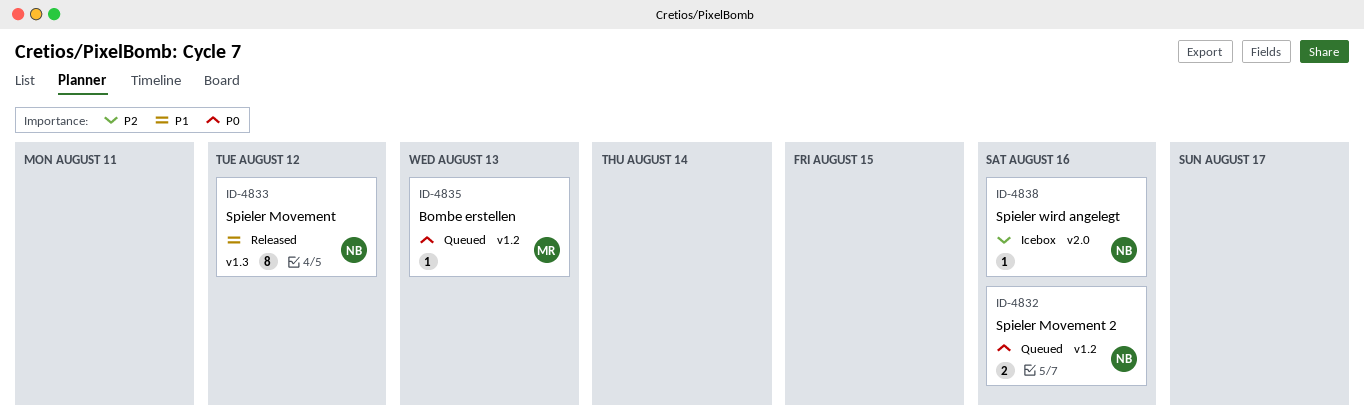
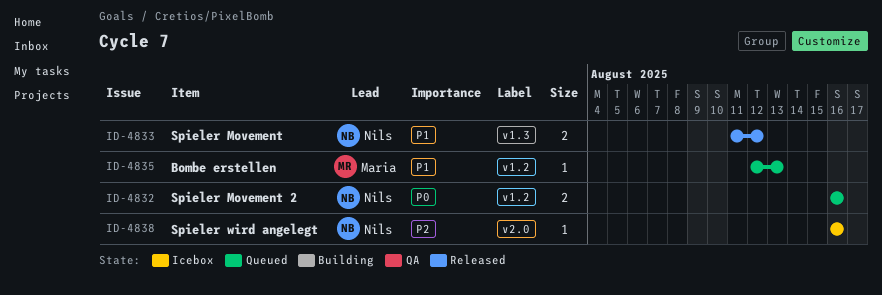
ID-4833, estimate: 8 -> 2
ID-4835, priority: P0 -> P1

